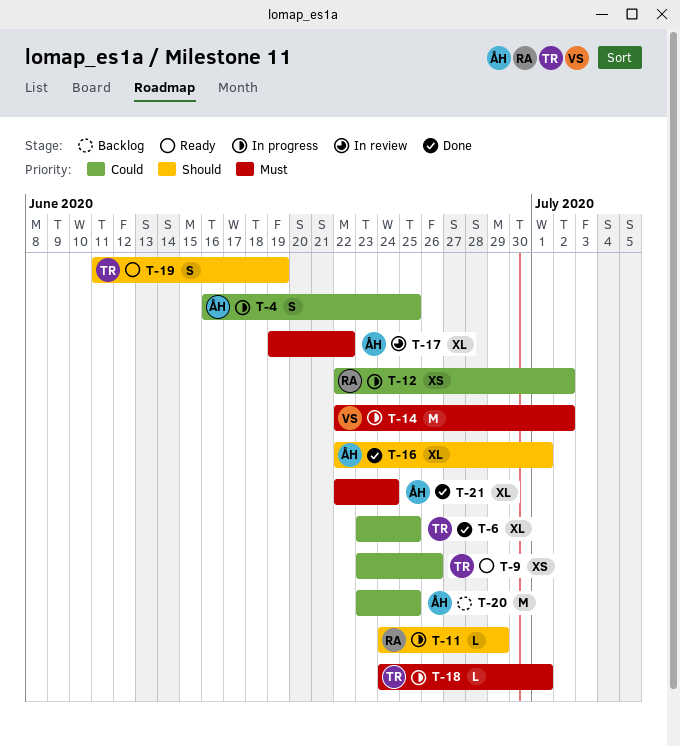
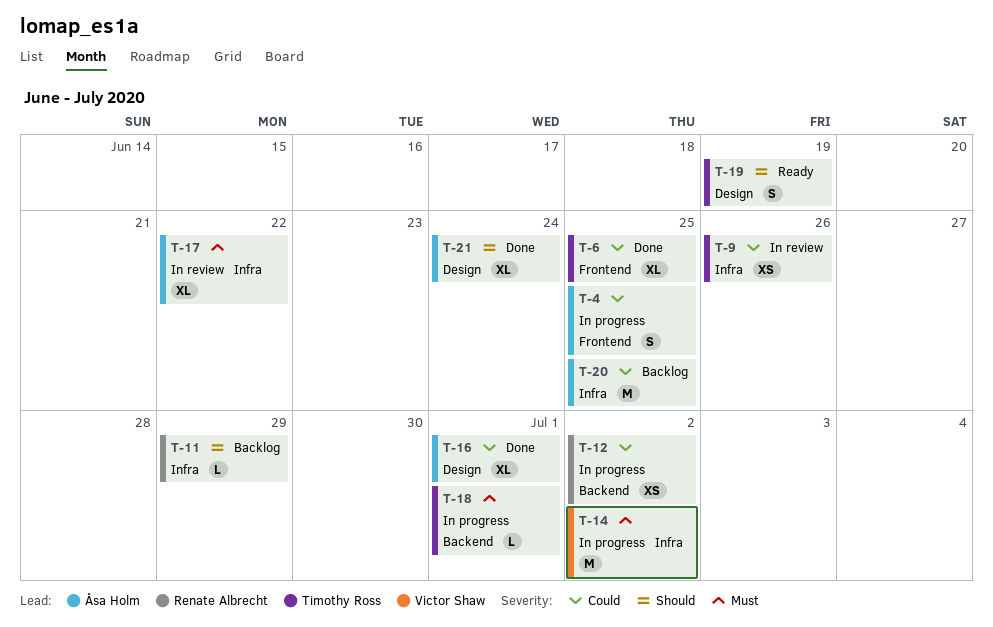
T-9, status: Ready -> In review
T-11, status: In progress -> Backlog
T-16, priority: Should -> Could
T-21, priority: Must -> Should

